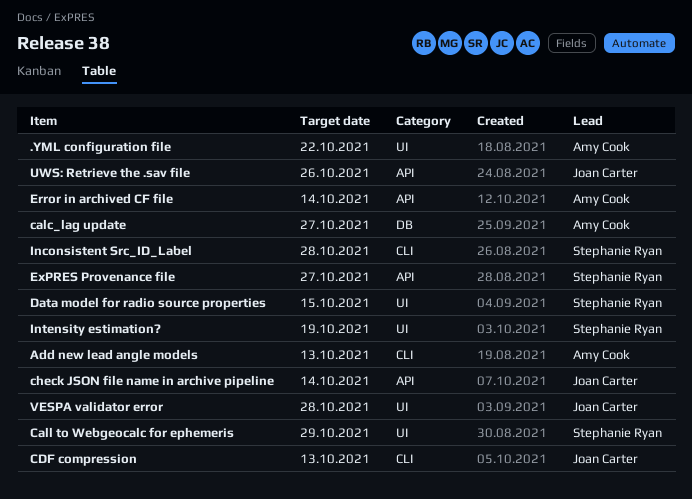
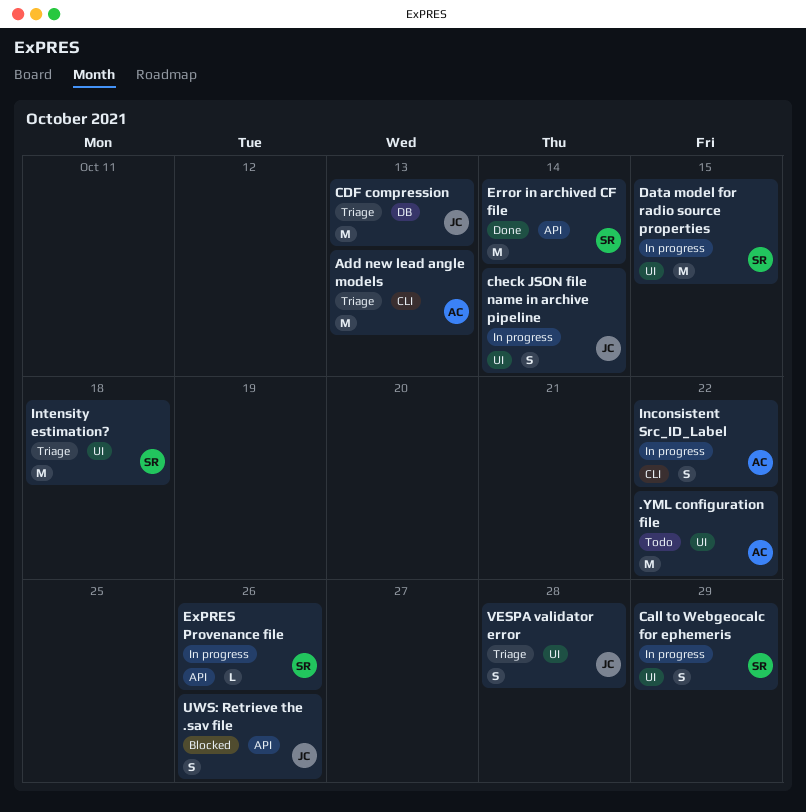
calc_lag update: present -> none
CDF compression, label: CLI -> DB
check JSON file name in archive pipeline, label: API -> UI
Error in archived CF file, owner: Amy Cook -> Stephanie Ryan
ExPRES Provenance file, due: Oct 27 -> Oct 26
Inconsistent Src_ID_Label, owner: Stephanie Ryan -> Amy Cook
Inconsistent Src_ID_Label, due: Oct 28 -> Oct 22
Intensity estimation?, due: Oct 19 -> Oct 18

